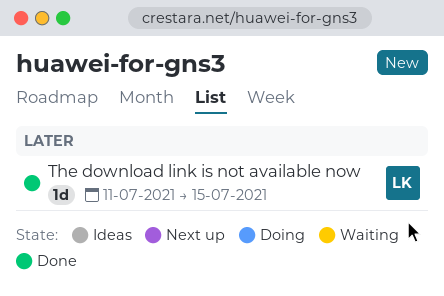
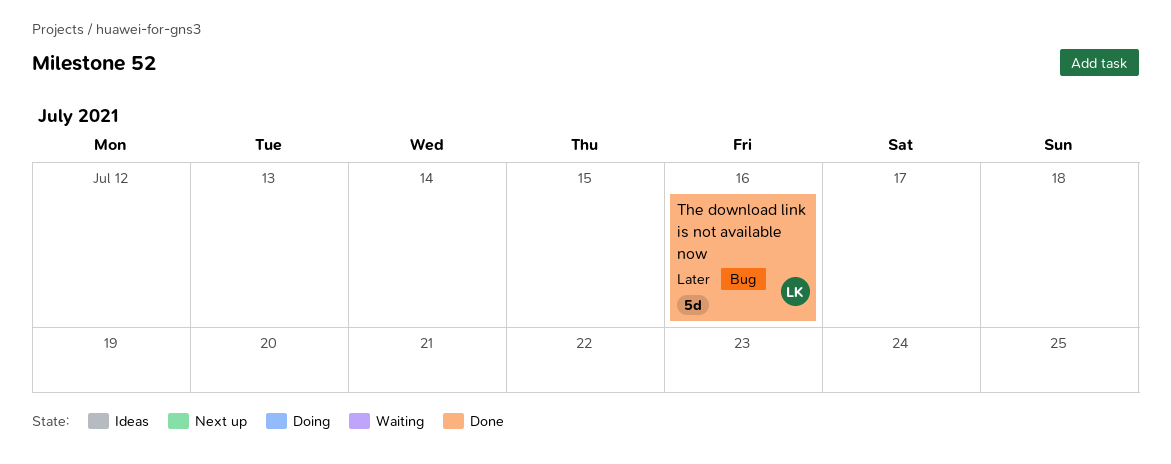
The download link is not available now, estimate: 1d -> 5d
The download link is not available now, due: Jul 15 -> Jul 16

